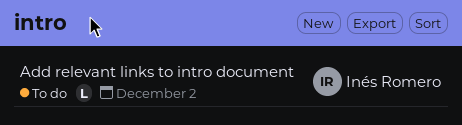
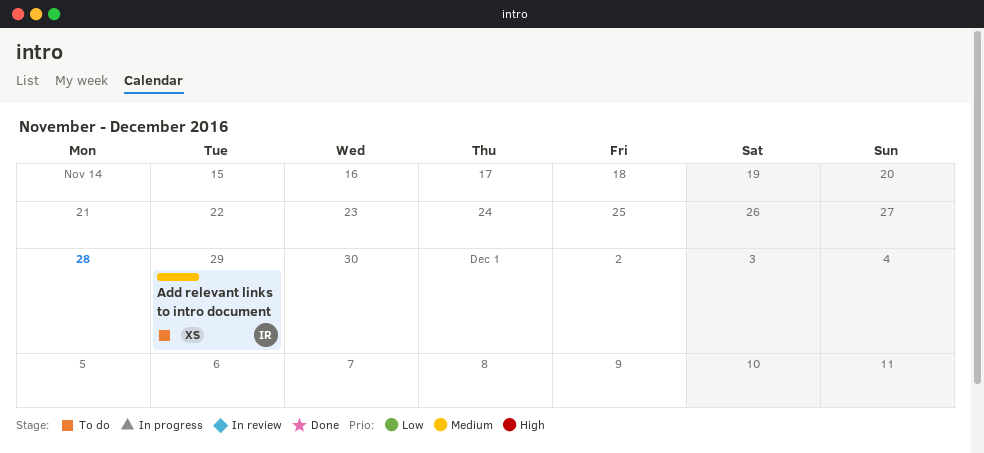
Add relevant links to intro document, estimate: L -> XS
Add relevant links to intro document, due: Dec 2 -> Nov 29

